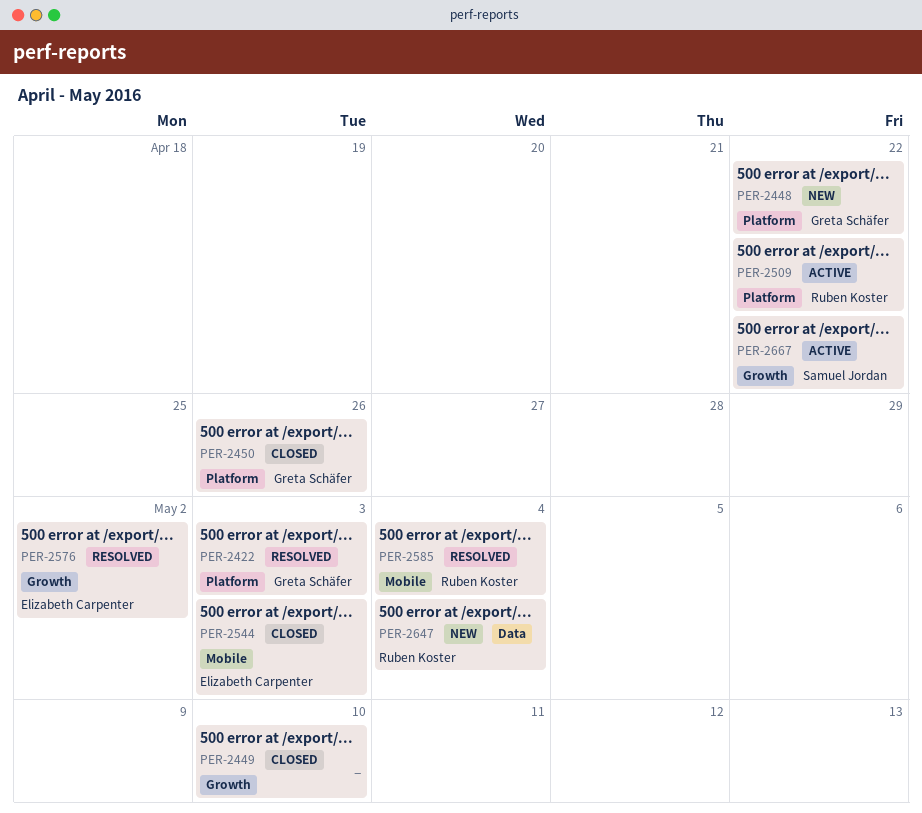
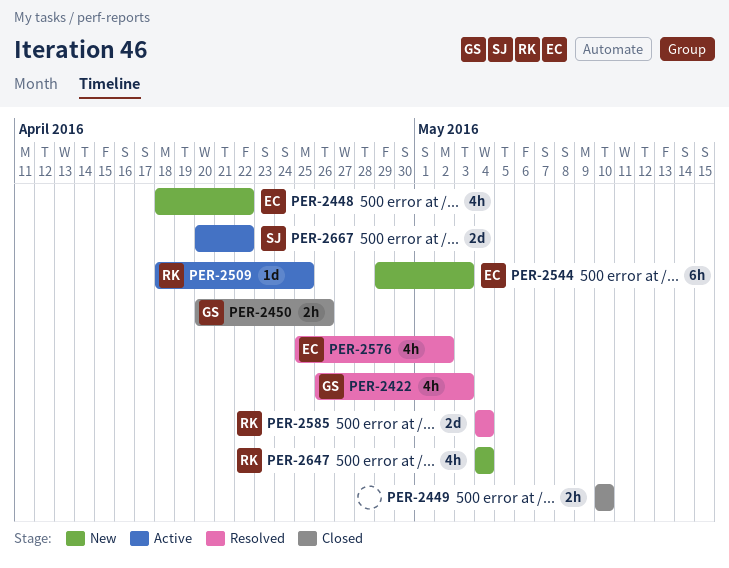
PER-2448, owner: Greta Schäfer -> Elizabeth Carpenter
PER-2509, due: Apr 22 -> Apr 25
PER-2544, status: Closed -> New

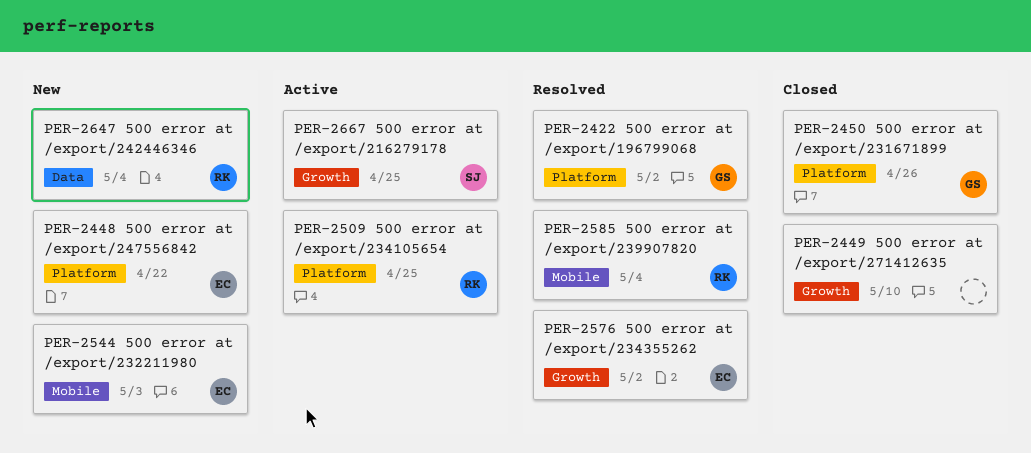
PER-2422, due: May 3 -> May 2
PER-2667, due: Apr 22 -> Apr 25

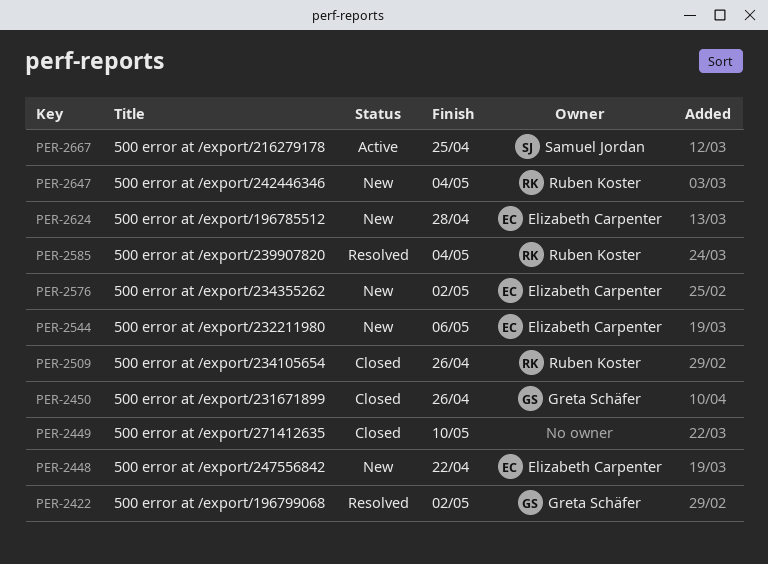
PER-2509, status: Active -> Closed
PER-2509, due: Apr 25 -> Apr 26
PER-2544, due: May 3 -> May 6
PER-2576, status: Resolved -> New
PER-2624: none -> present

